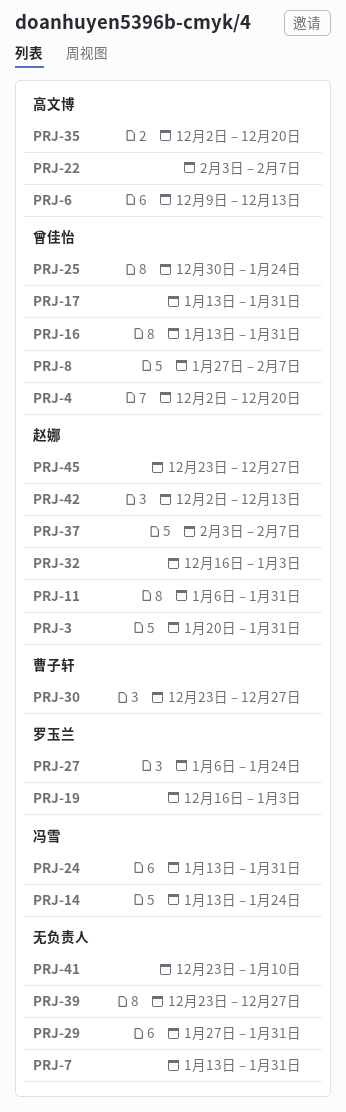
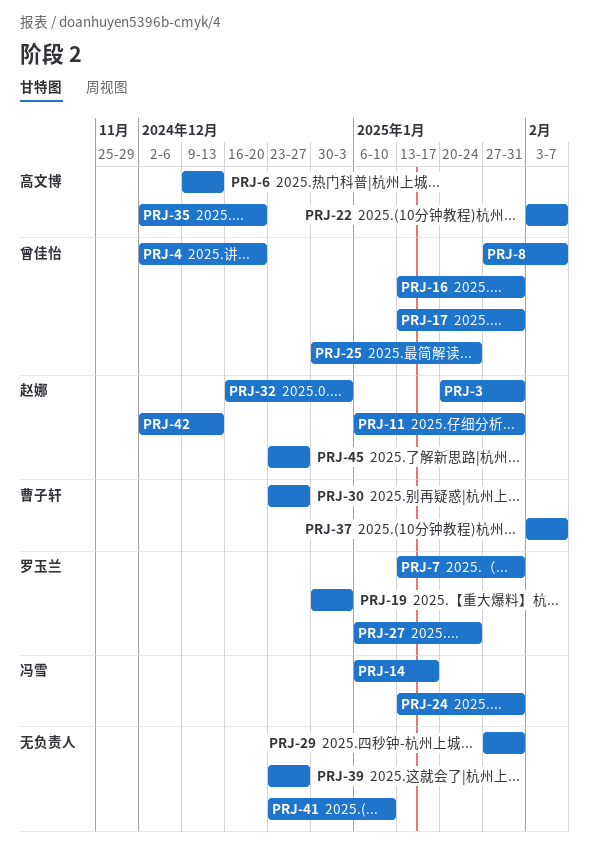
PRJ-7, owner: none -> 罗玉兰
PRJ-14, start: Jan 13 -> Jan 6
PRJ-14, due: Jan 24 -> Jan 17
PRJ-19, start: Dec 16 -> Dec 30
PRJ-37, owner: 赵娜 -> 曹子轩

